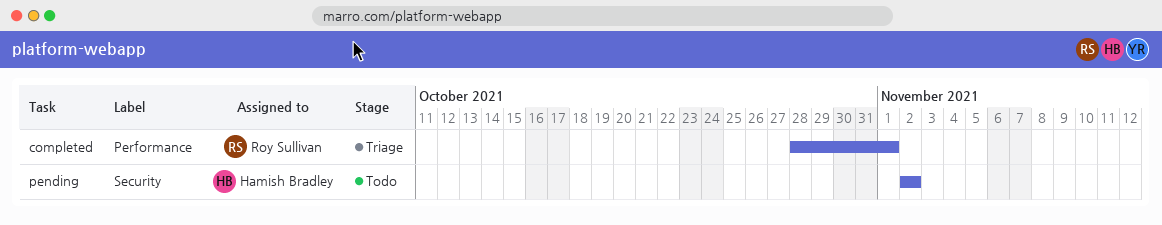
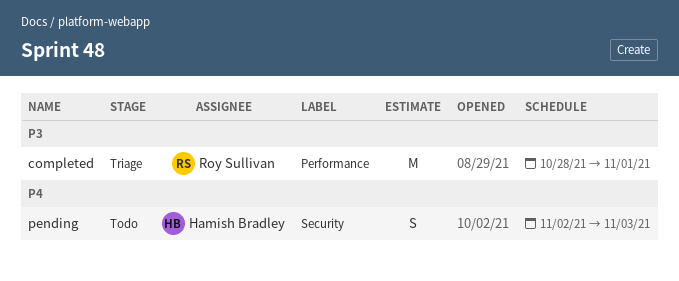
pending, due: Nov 2 -> Nov 3

